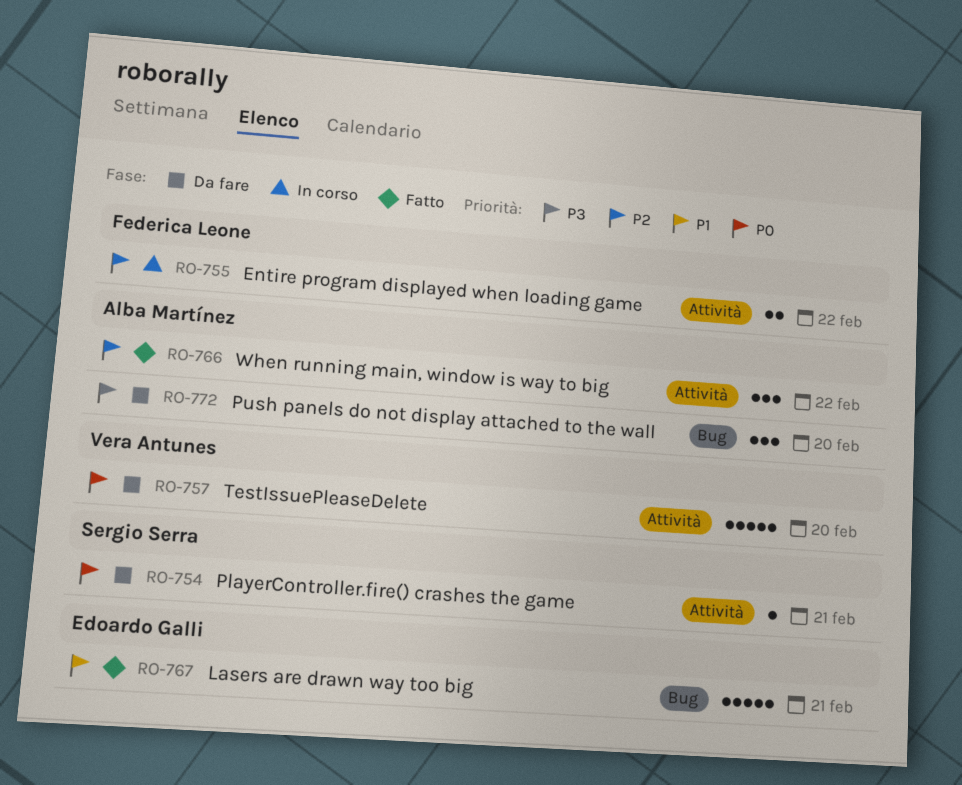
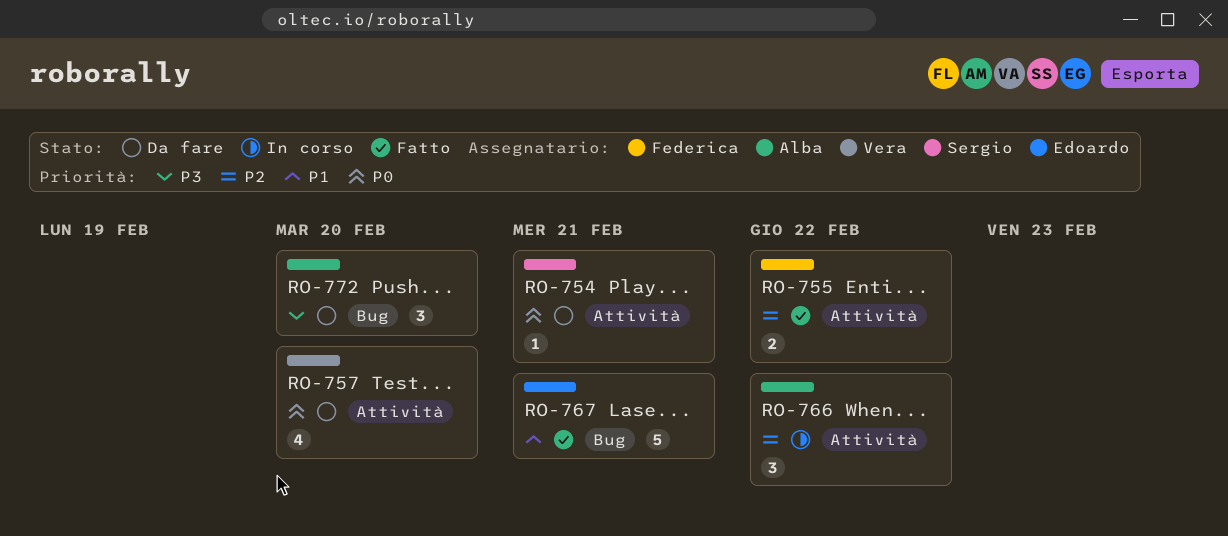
RO-755, status: In corso -> Fatto
RO-757, estimate: 5 -> 4
RO-766, status: Fatto -> In corso

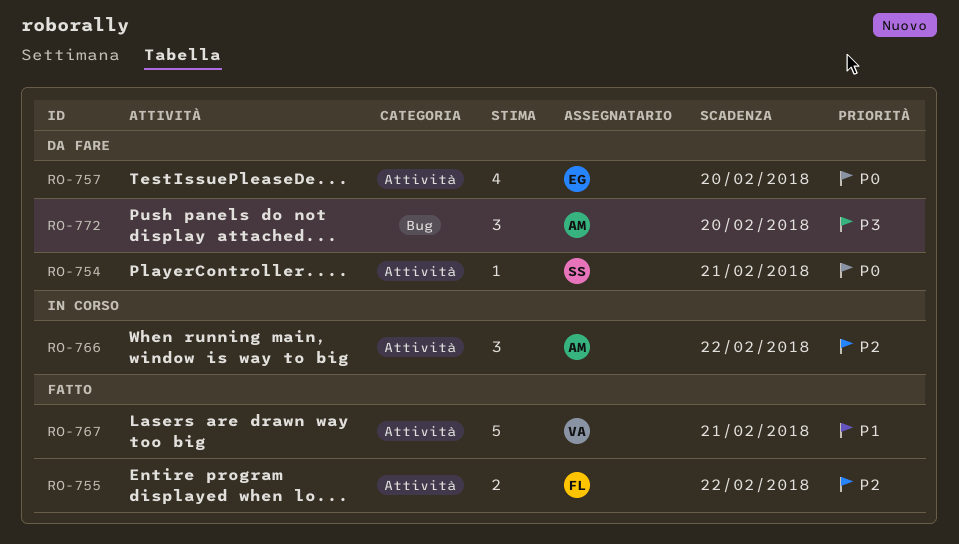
RO-757, owner: Vera -> Edoardo
RO-767, owner: Edoardo -> Vera
RO-767, label: Bug -> Attività

